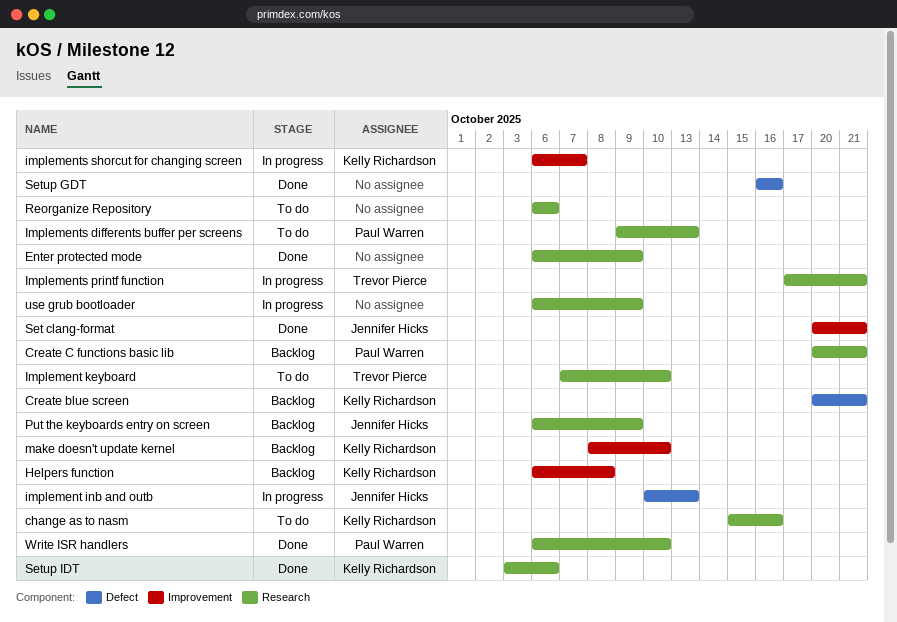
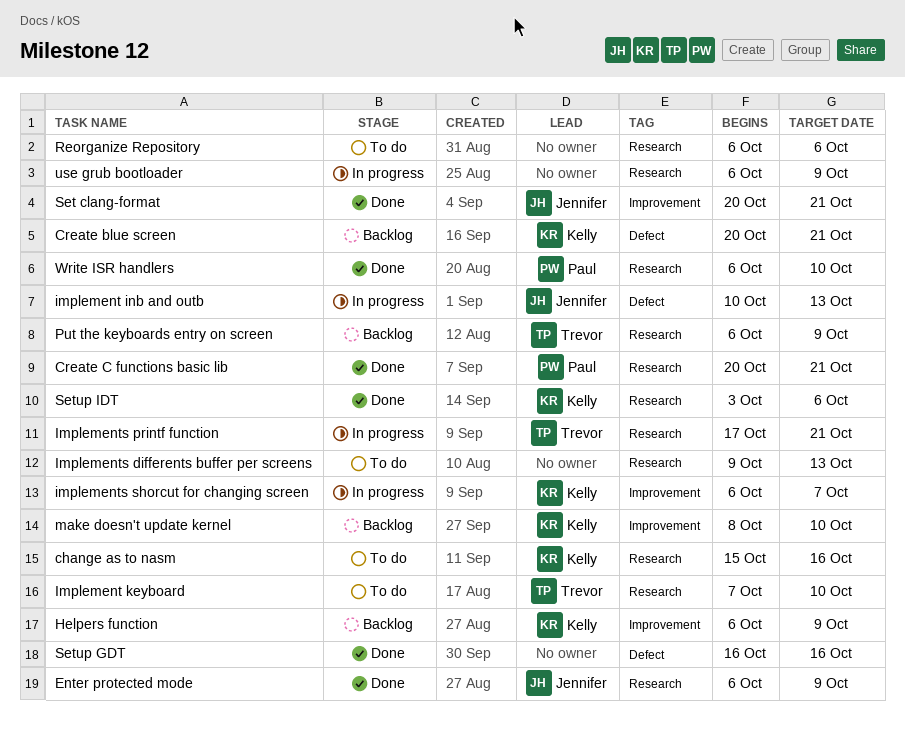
Create C functions basic lib, status: Backlog -> Done
Enter protected mode, owner: none -> Jennifer Hicks
Helpers function, due: Oct 8 -> Oct 9
Implements differents buffer per screens, owner: Paul Warren -> none
Put the keyboards entry on screen, owner: Jennifer Hicks -> Trevor Pierce

